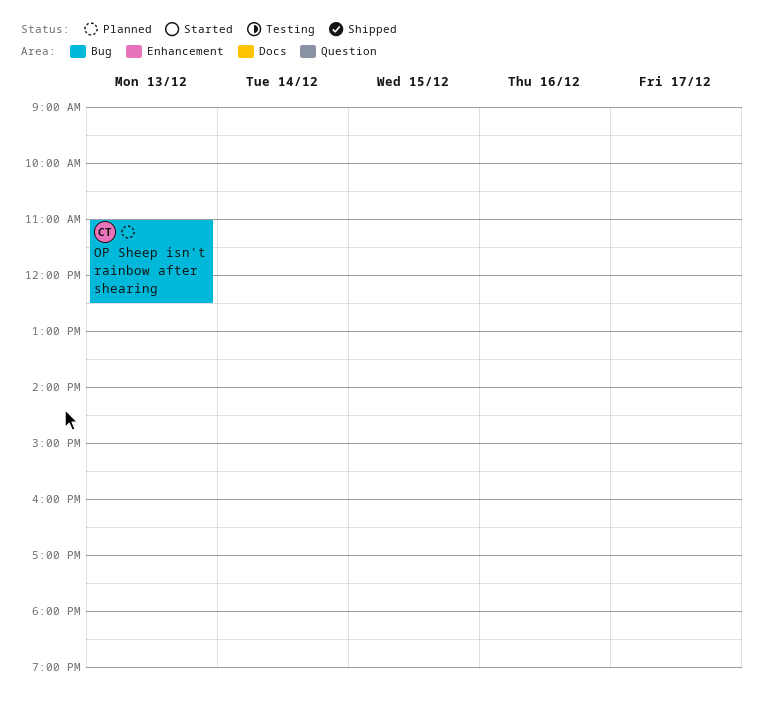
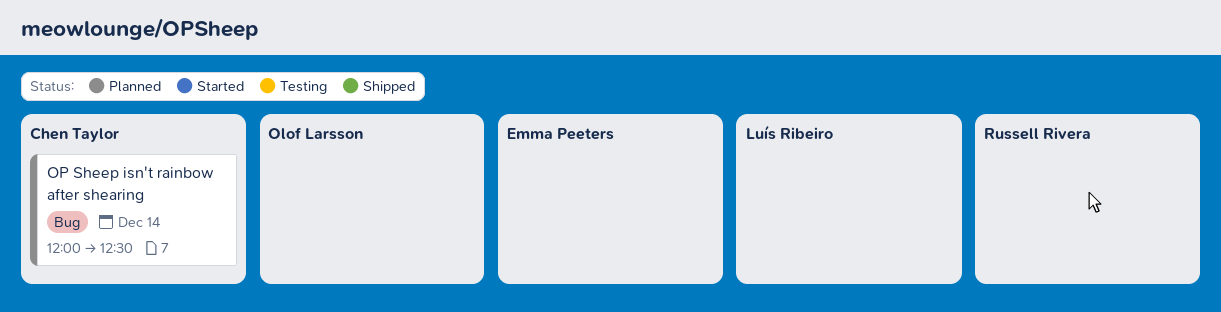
OP Sheep isn't rainbow after shearing, day: Dec 13 -> Dec 14
OP Sheep isn't rainbow after shearing, begins: 11:00 -> 12:00

